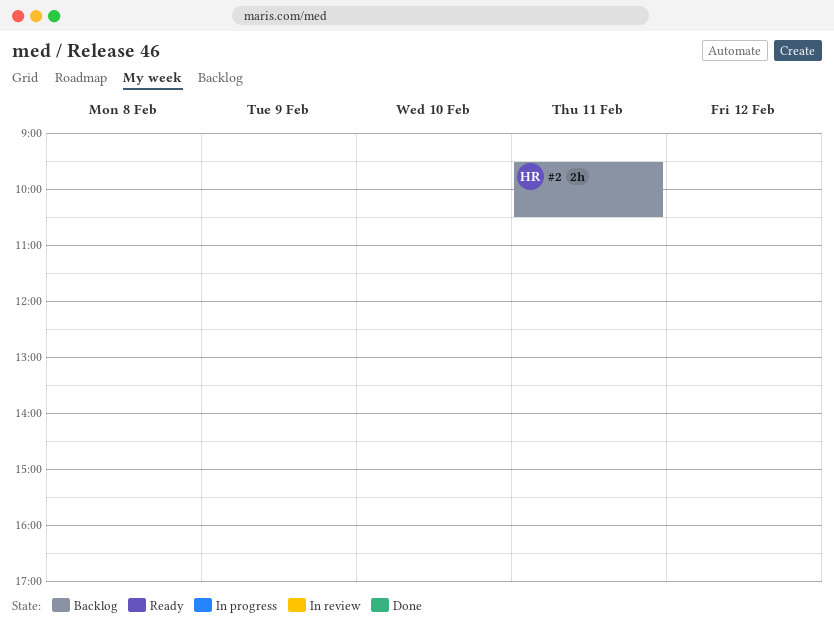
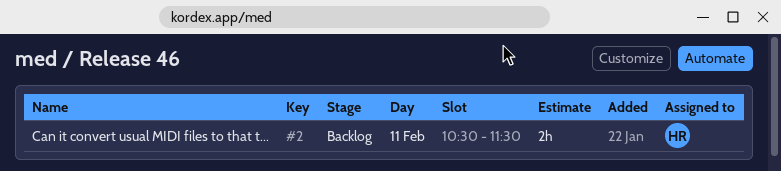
#2, begins: 09:30 -> 10:30
#2, ends: 10:30 -> 11:30

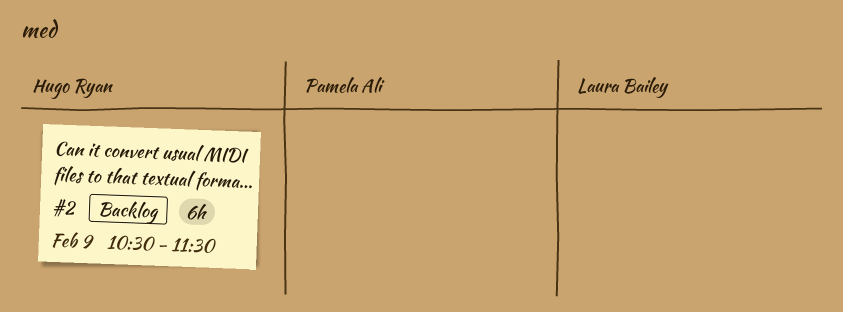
#2, estimate: 2h -> 6h
#2, day: Feb 11 -> Feb 9

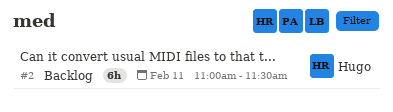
#2, day: Feb 9 -> Feb 11
#2, begins: 10:30 -> 11:00

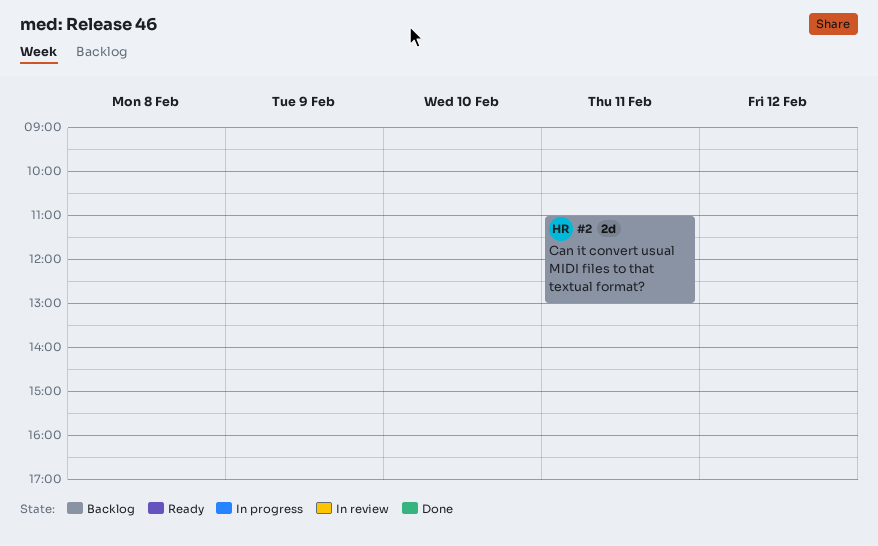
#2, estimate: 6h -> 2d
#2, ends: 11:30 -> 13:00

